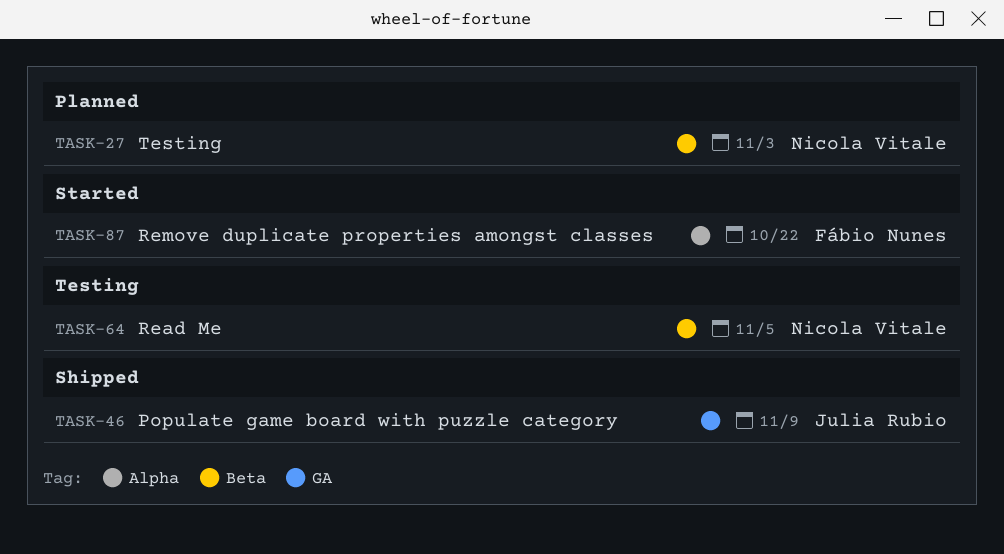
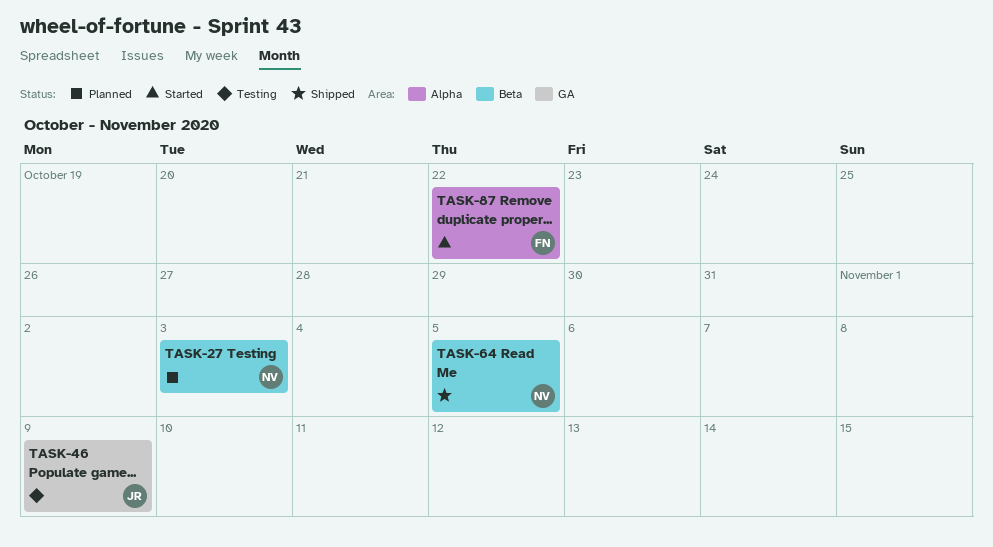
TASK-46, status: Shipped -> Testing
TASK-64, status: Testing -> Shipped

